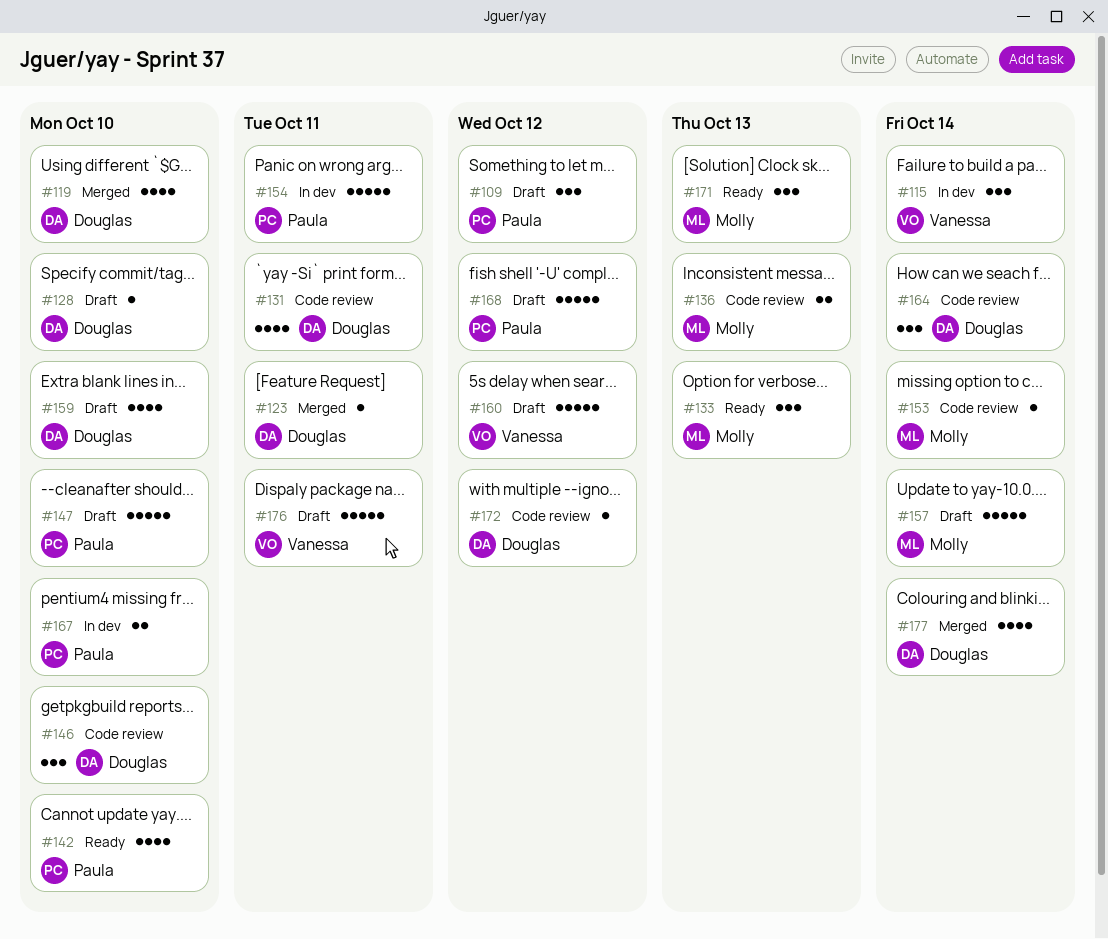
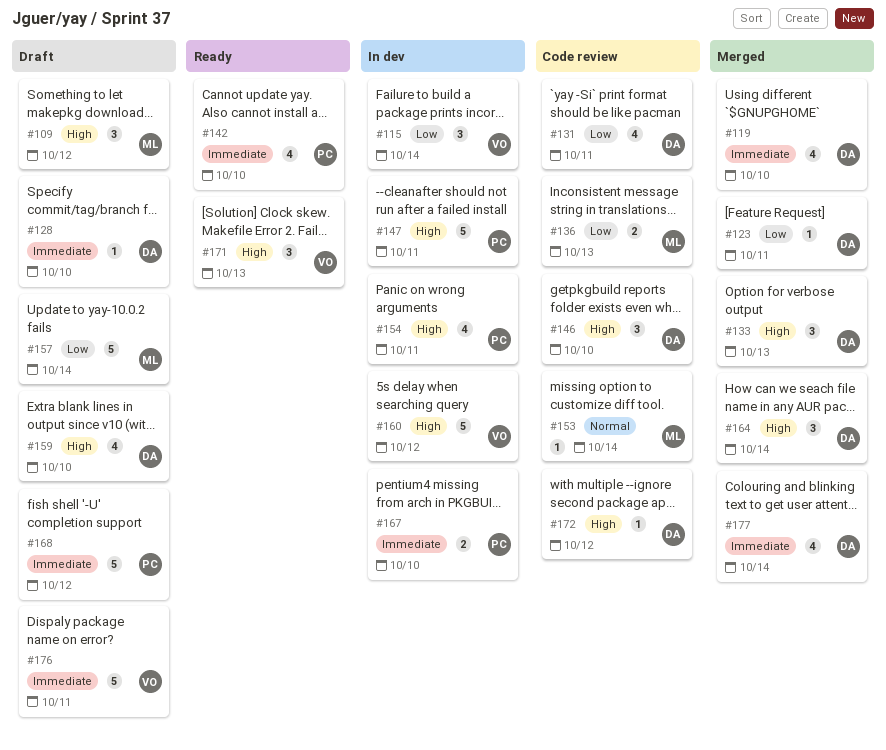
#109, owner: Paula -> Molly
#133, status: Ready -> Merged
#133, owner: Molly -> Douglas
#147, status: Draft -> In dev
#147, due: Oct 10 -> Oct 11
#154, estimate: 5 -> 4
#160, status: Draft -> In dev
#164, status: Code review -> Merged
#171, owner: Molly -> Vanessa

